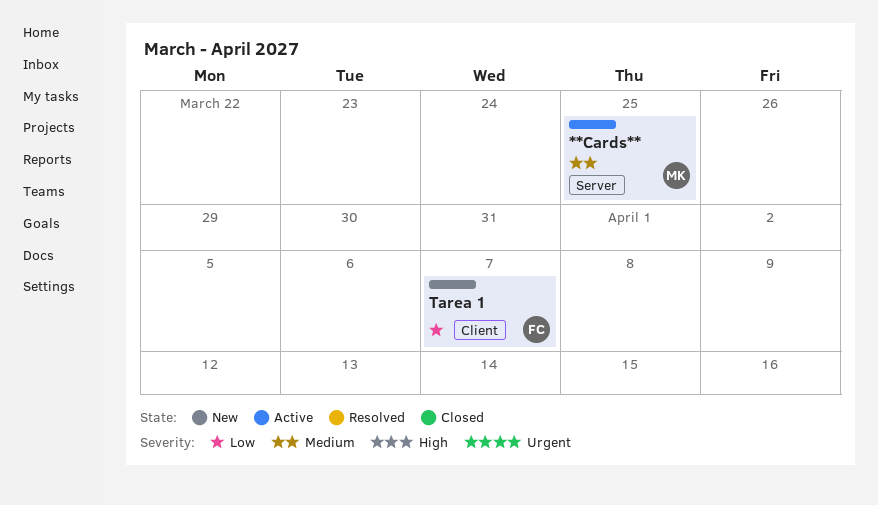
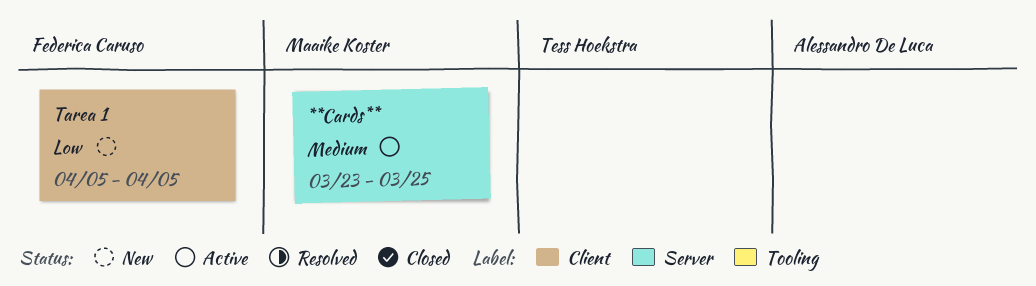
Tarea 1, due: Apr 7 -> Apr 5

